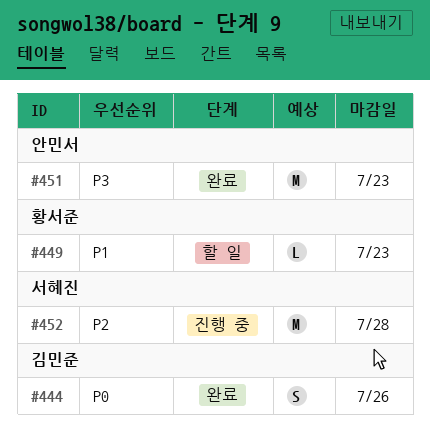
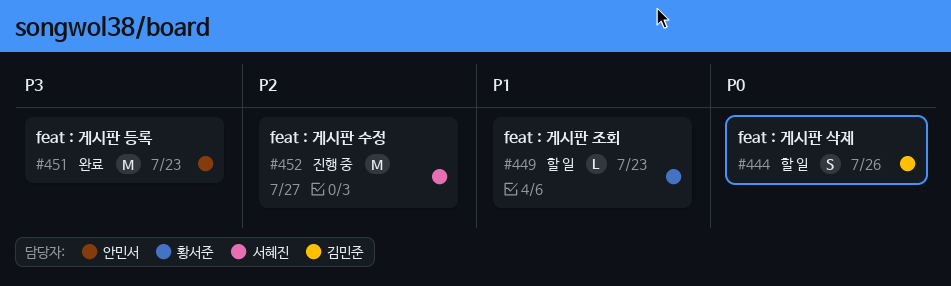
#444, status: 완료 -> 할 일
#452, due: Jul 28 -> Jul 27

